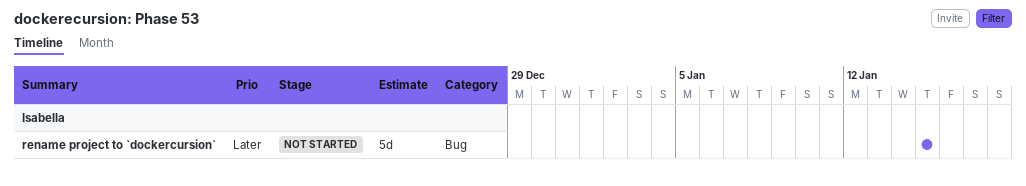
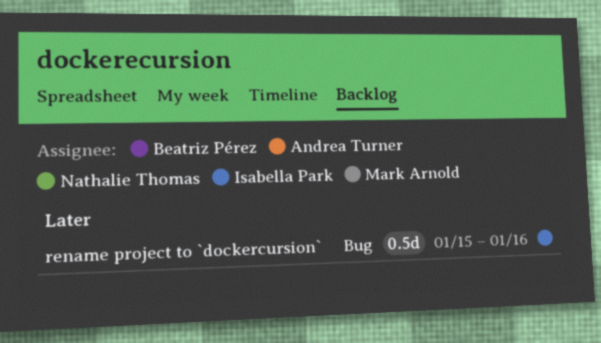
rename project to `dockercursion`, estimate: 5d -> 0.5d
rename project to `dockercursion`, due: Jan 15 -> Jan 16

